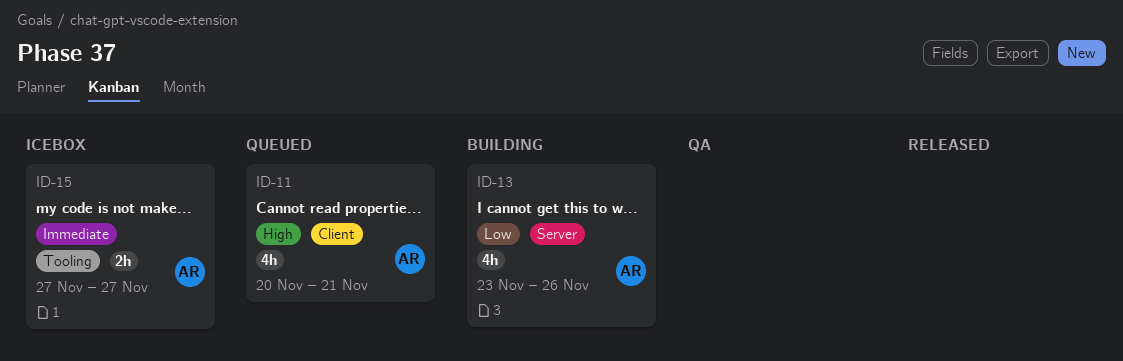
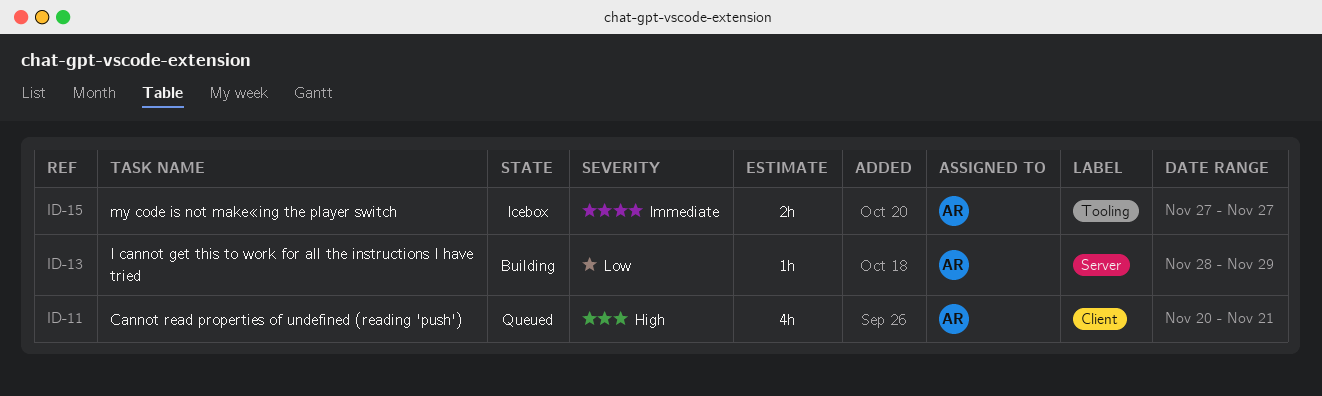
ID-13, estimate: 4h -> 1h
ID-13, start: Nov 23 -> Nov 28
ID-13, due: Nov 26 -> Nov 29

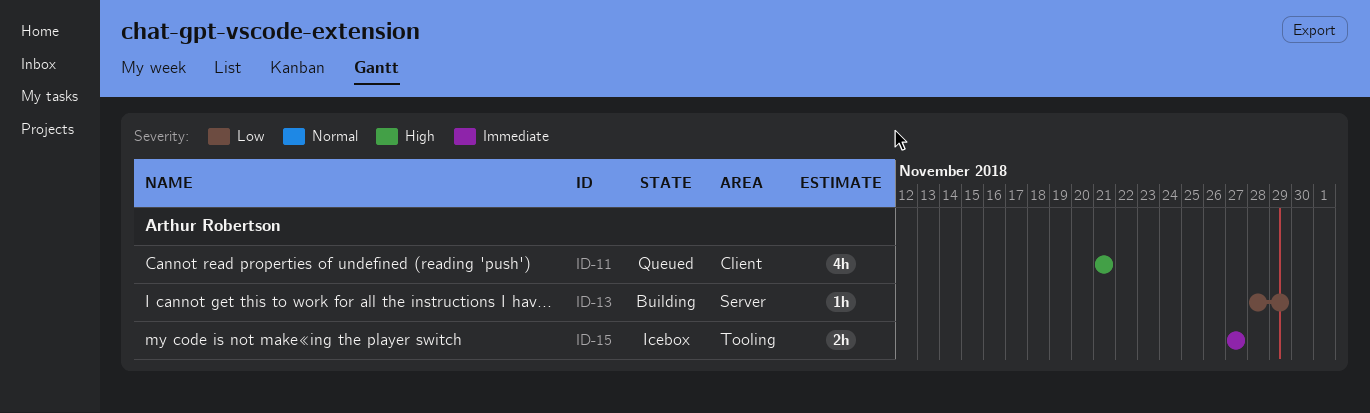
ID-11, start: Nov 20 -> Nov 21

